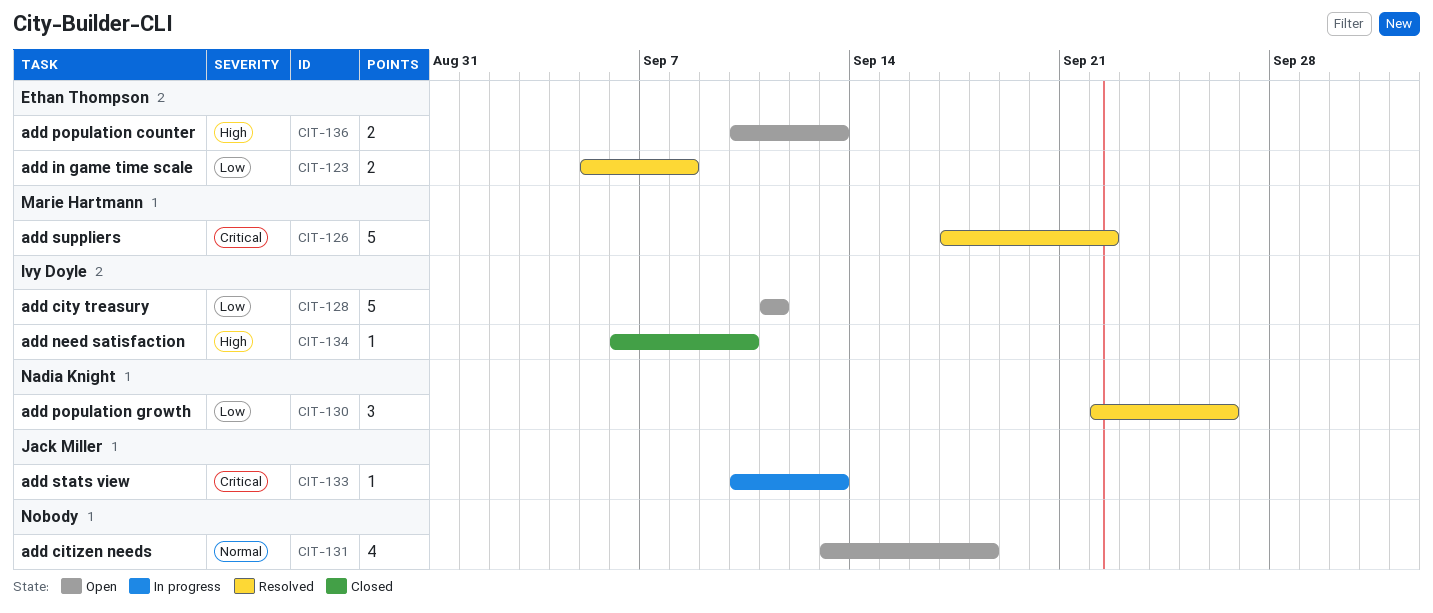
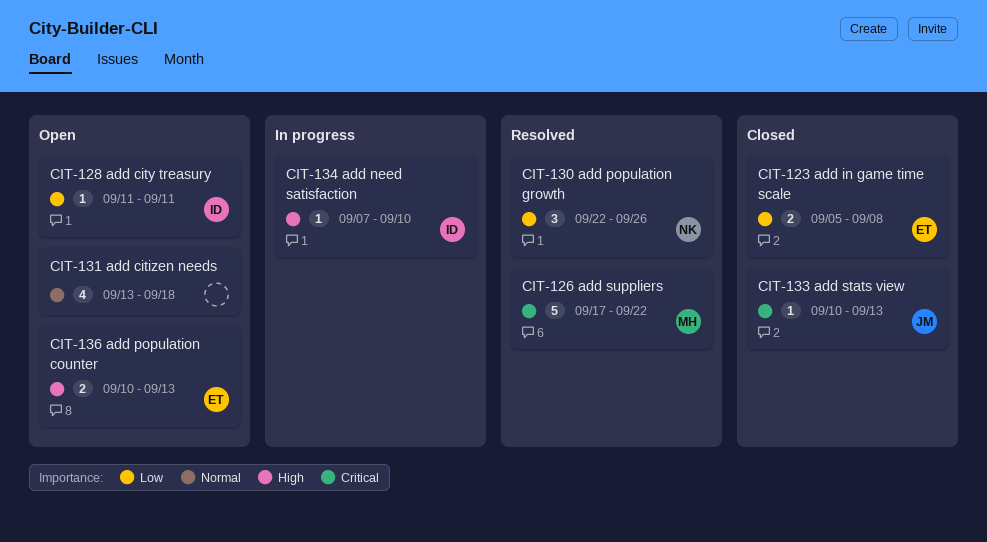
CIT-123, status: Resolved -> Closed
CIT-128, estimate: 5 -> 1
CIT-133, status: In progress -> Closed
CIT-134, status: Closed -> In progress
CIT-134, start: Sep 6 -> Sep 7

